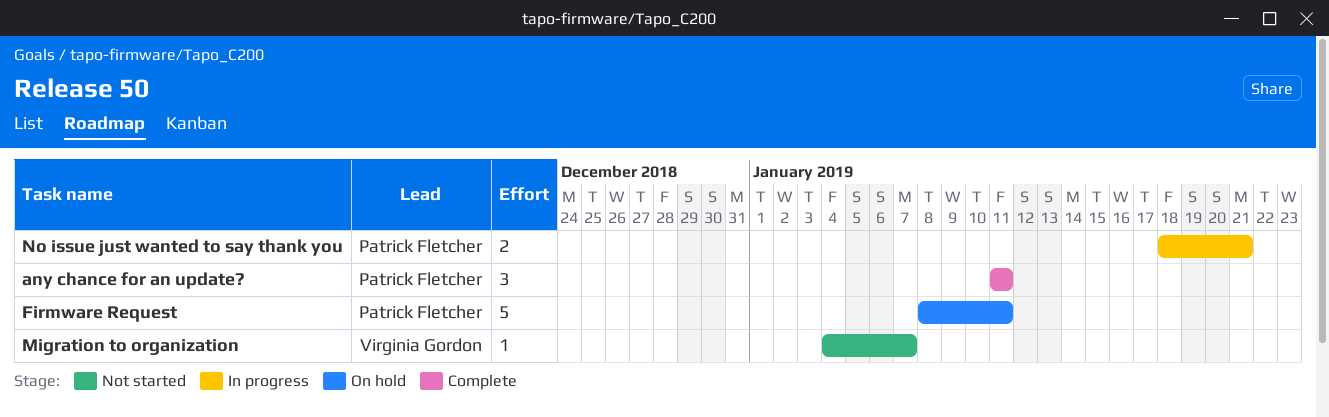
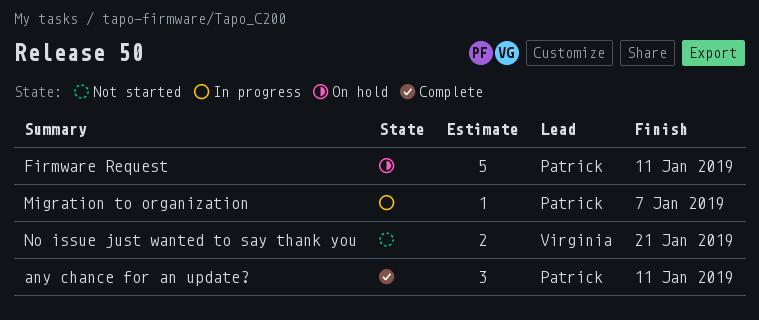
Migration to organization, status: Not started -> In progress
Migration to organization, owner: Virginia Gordon -> Patrick Fletcher
No issue just wanted to say thank you, status: In progress -> Not started
No issue just wanted to say thank you, owner: Patrick Fletcher -> Virginia Gordon

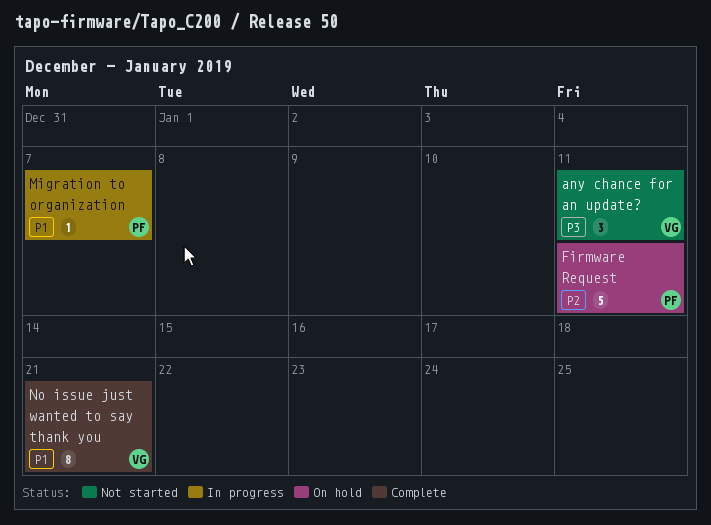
any chance for an update?, status: Complete -> Not started
any chance for an update?, owner: Patrick -> Virginia
No issue just wanted to say thank you, status: Not started -> Complete
No issue just wanted to say thank you, estimate: 2 -> 8

